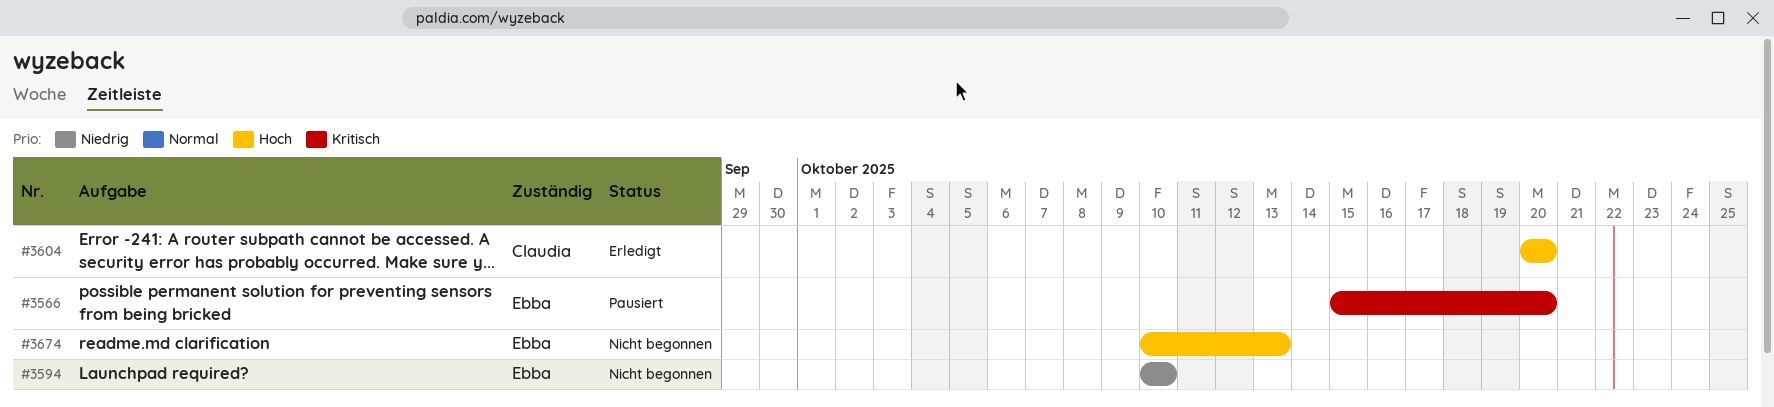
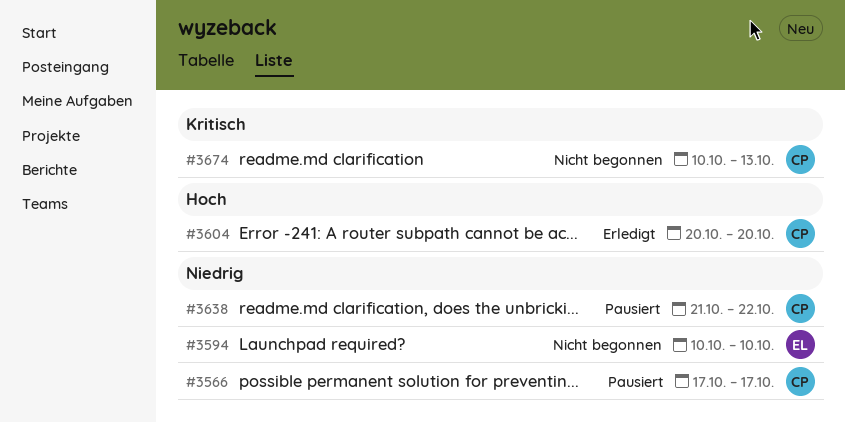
#3566, owner: Ebba -> Claudia
#3566, priority: Kritisch -> Niedrig
#3566, start: Oct 15 -> Oct 17
#3566, due: Oct 20 -> Oct 17
#3638: none -> present
#3674, owner: Ebba -> Claudia
#3674, priority: Hoch -> Kritisch

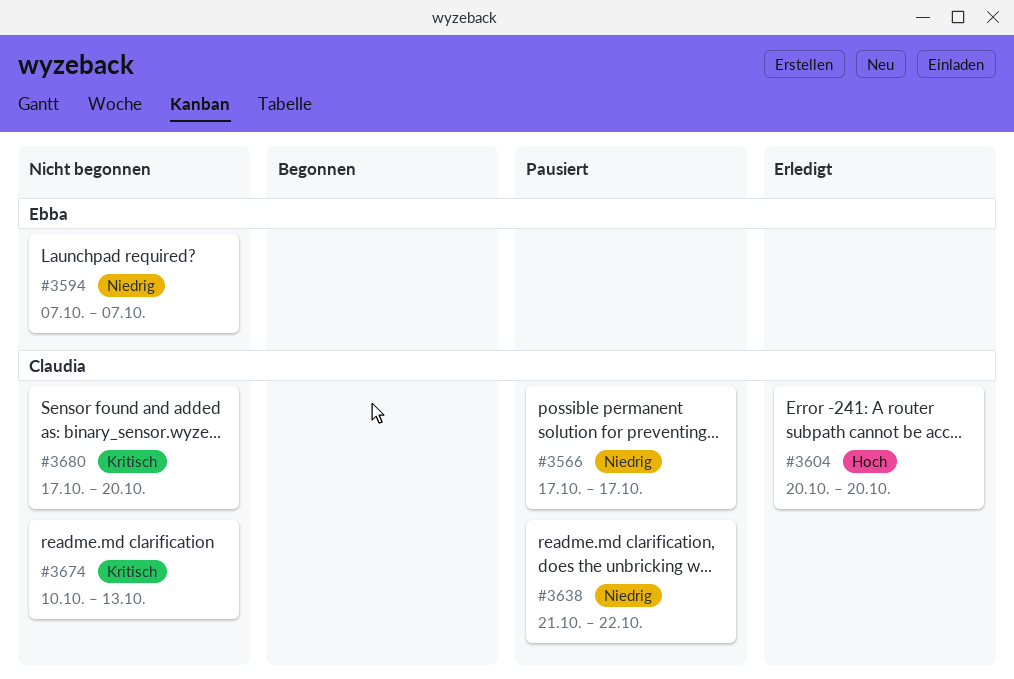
#3594, start: Oct 10 -> Oct 7
#3594, due: Oct 10 -> Oct 7
#3680: none -> present

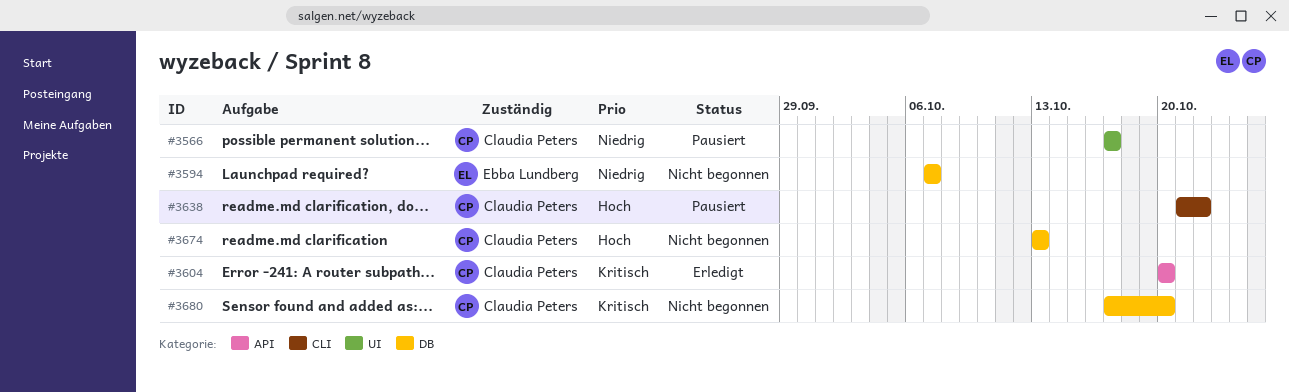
#3604, priority: Hoch -> Kritisch
#3638, priority: Niedrig -> Hoch
#3674, priority: Kritisch -> Hoch
#3674, start: Oct 10 -> Oct 13

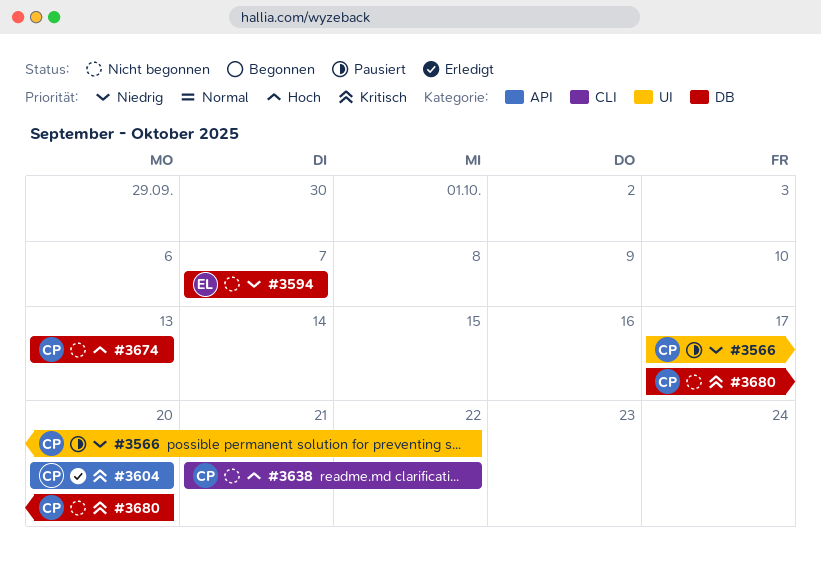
#3566, due: Oct 17 -> Oct 22
#3638, status: Pausiert -> Nicht begonnen

